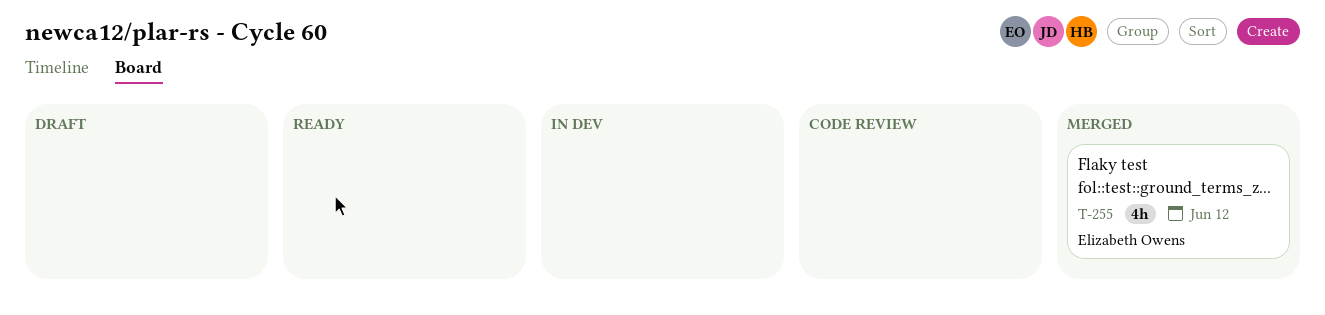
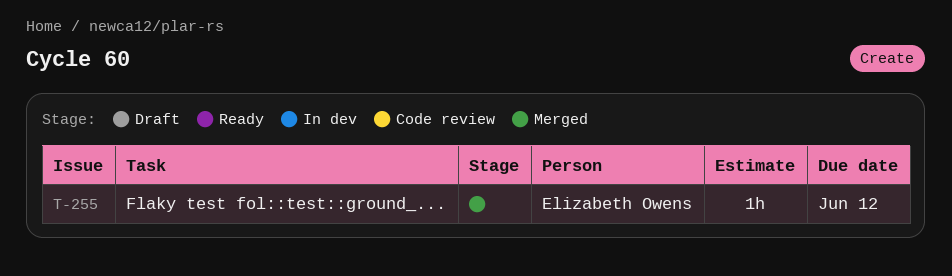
T-255, estimate: 4h -> 1h

